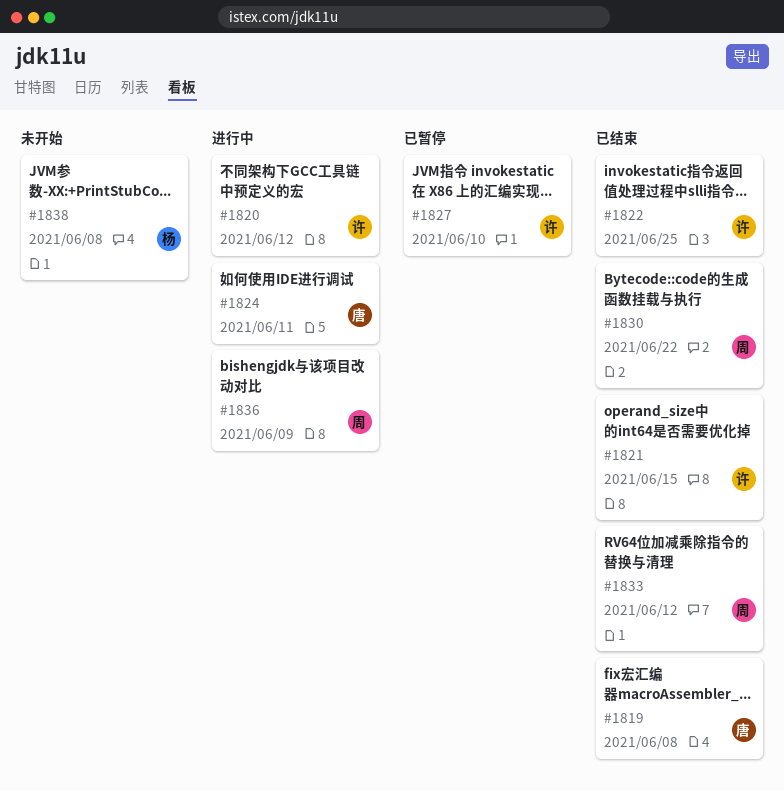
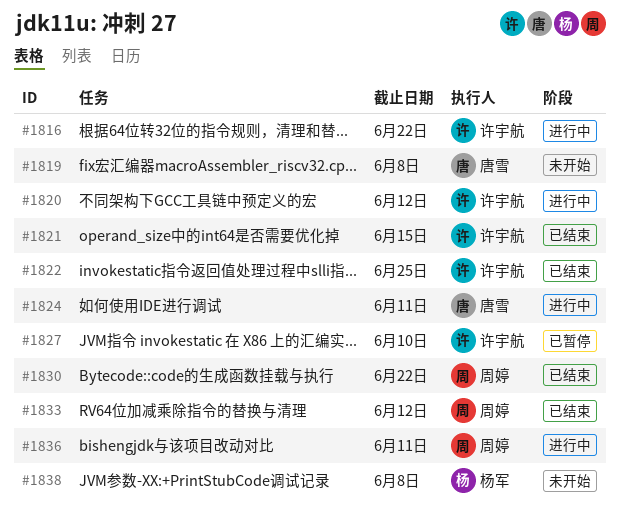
#1816: none -> present
#1819, status: 已结束 -> 未开始
#1836, due: Jun 9 -> Jun 11

